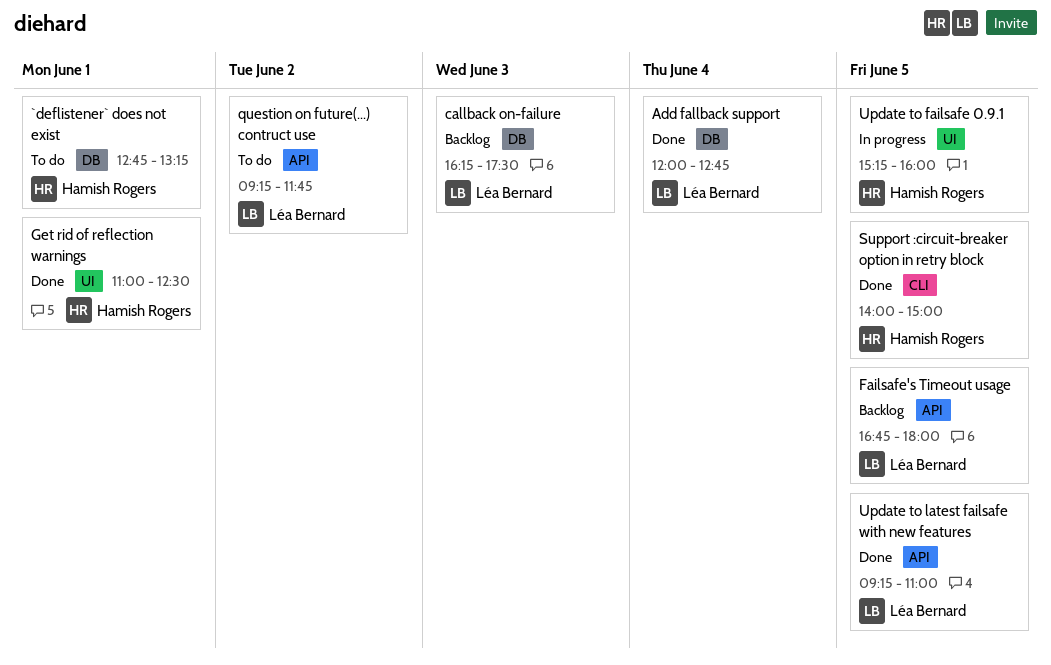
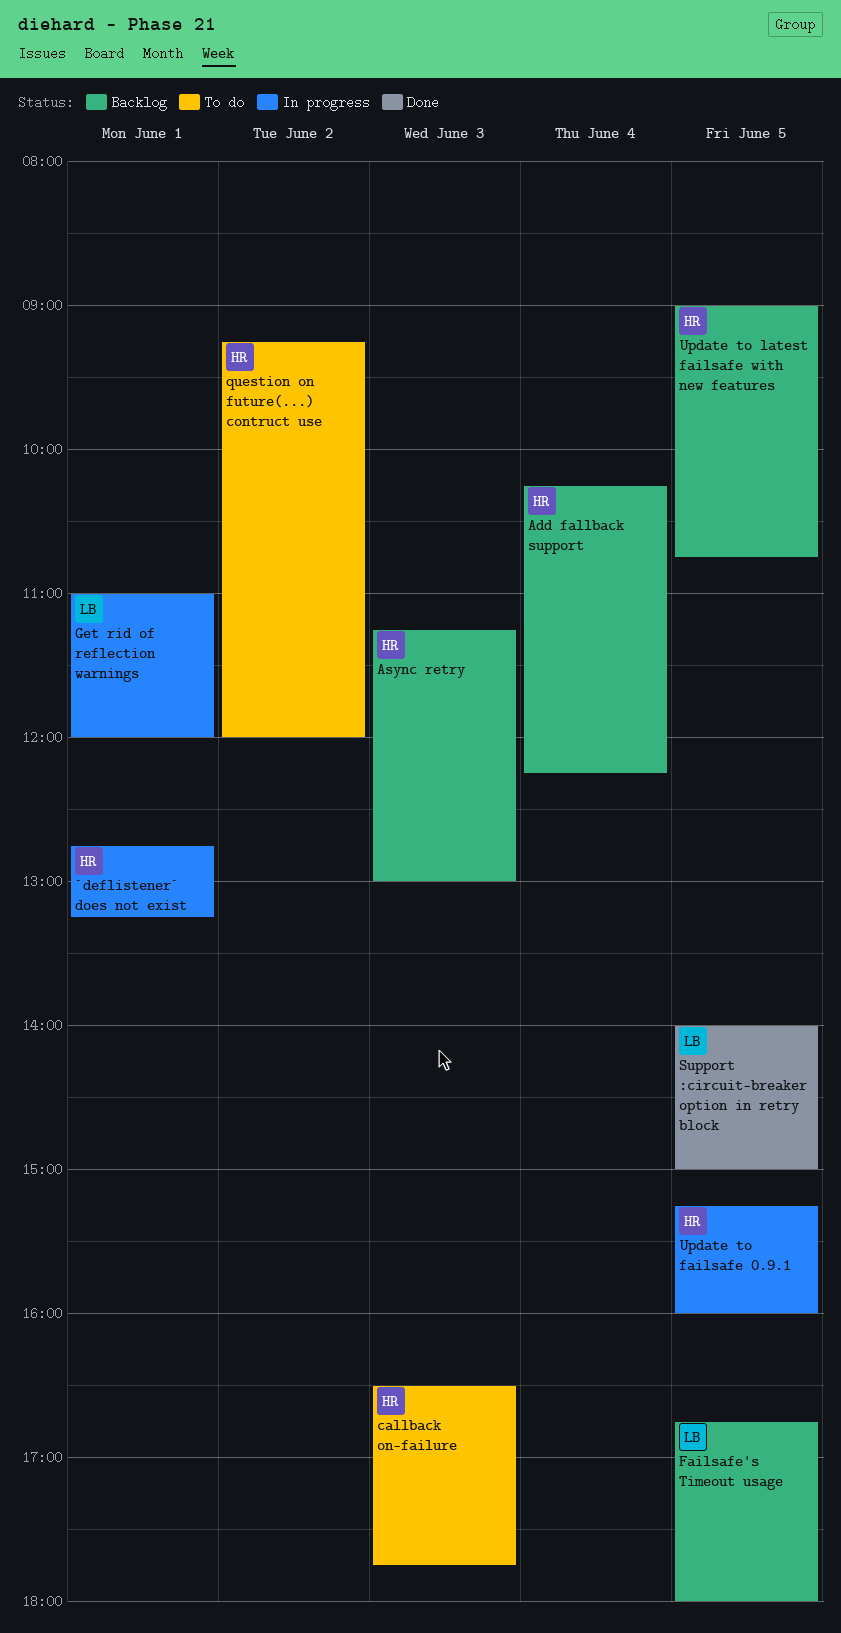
`deflistener` does not exist, status: To do -> In progress
Add fallback support, status: Done -> Backlog
Add fallback support, owner: Léa Bernard -> Hamish Rogers
Add fallback support, begins: 12:00 -> 10:15
Add fallback support, ends: 12:45 -> 12:15
Async retry: none -> present
callback on-failure, status: Backlog -> To do
callback on-failure, owner: Léa Bernard -> Hamish Rogers
callback on-failure, begins: 16:15 -> 16:30
callback on-failure, ends: 17:30 -> 17:45
Get rid of reflection warnings, status: Done -> In progress
Get rid of reflection warnings, owner: Hamish Rogers -> Léa Bernard
Get rid of reflection warnings, ends: 12:30 -> 12:00
question on future(...) contruct use, owner: Léa Bernard -> Hamish Rogers
question on future(...) contruct use, ends: 11:45 -> 12:00
Support :circuit-breaker option in retry block, owner: Hamish Rogers -> Léa Bernard
Update to latest failsafe with new features, status: Done -> Backlog
Update to latest failsafe with new features, owner: Léa Bernard -> Hamish Rogers
Update to latest failsafe with new features, begins: 09:15 -> 09:00
Update to latest failsafe with new features, ends: 11:00 -> 10:45

